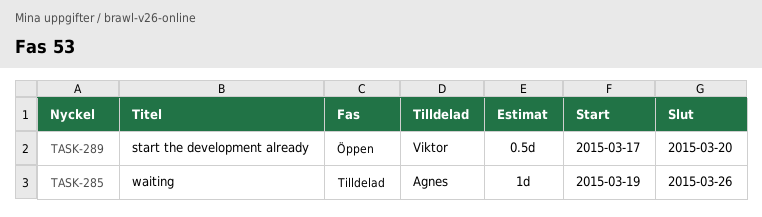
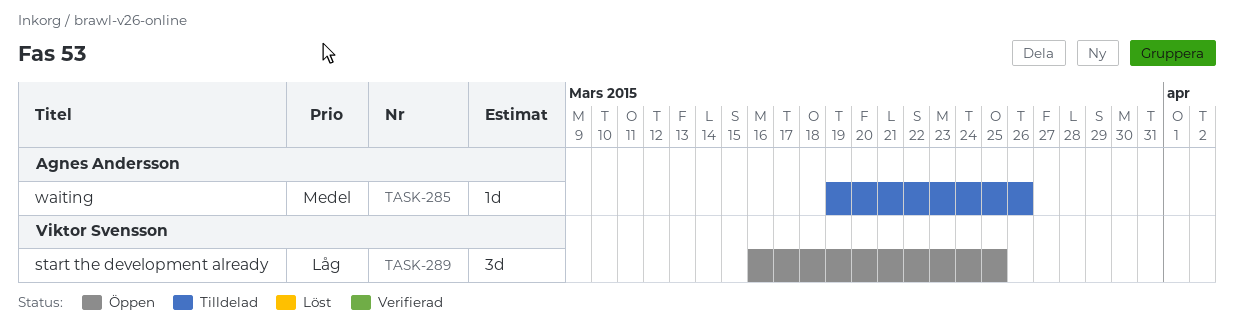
TASK-289, estimate: 0.5d -> 3d
TASK-289, start: Mar 17 -> Mar 16
TASK-289, due: Mar 20 -> Mar 25

